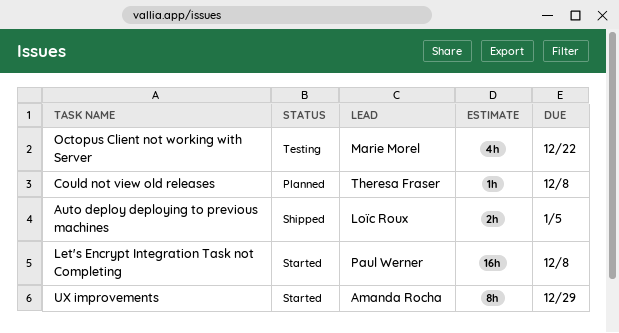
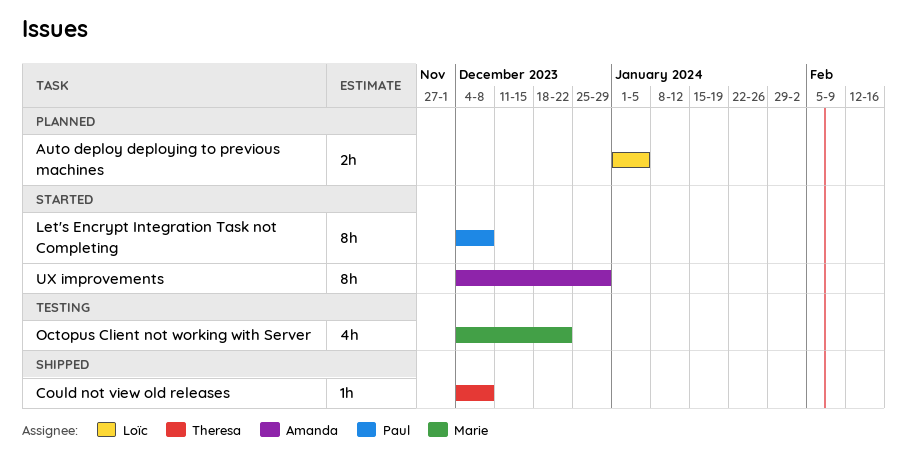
Auto deploy deploying to previous machines, status: Shipped -> Planned
Could not view old releases, status: Planned -> Shipped
Let's Encrypt Integration Task not Completing, estimate: 16h -> 8h

